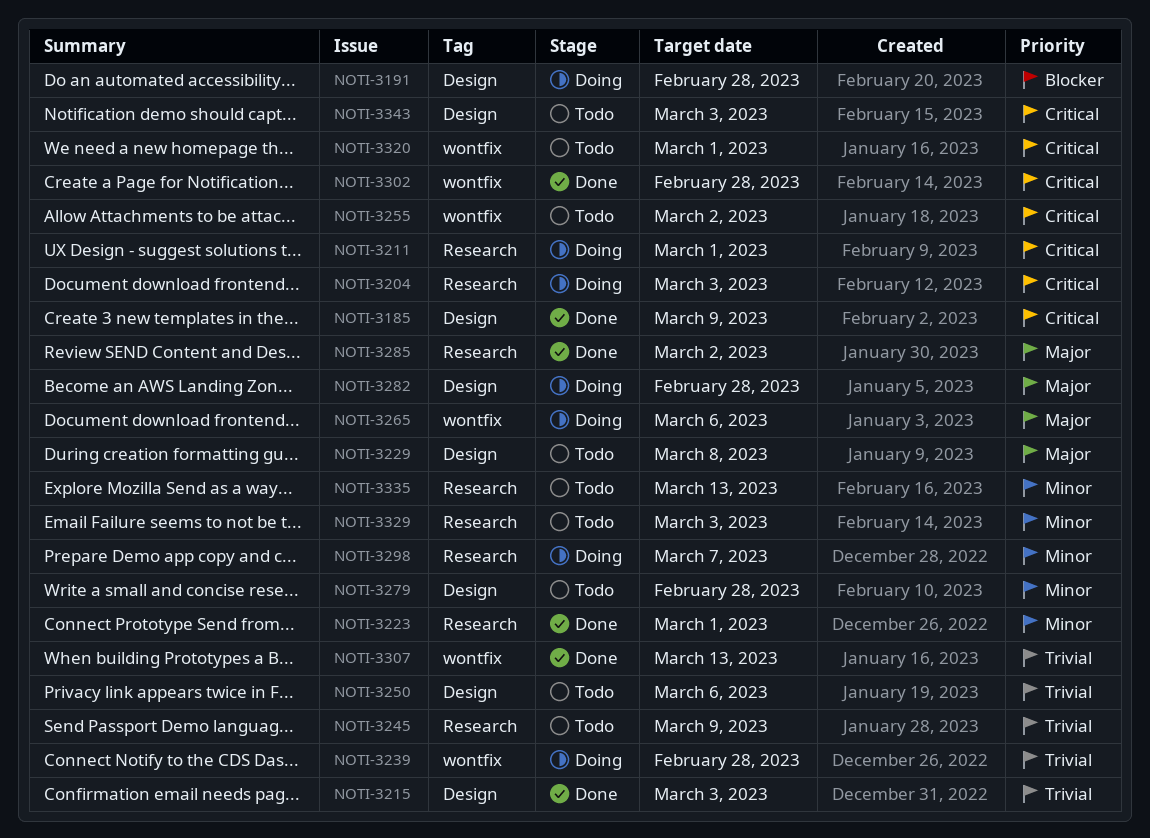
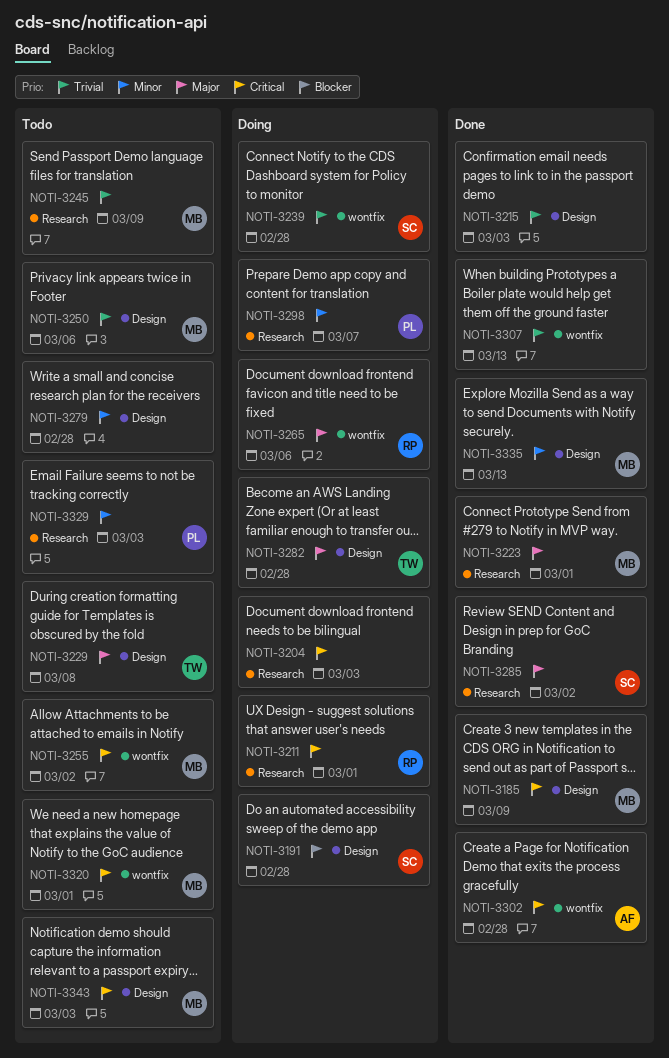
NOTI-3223, priority: Minor -> Major
NOTI-3335, status: Todo -> Done
NOTI-3335, label: Research -> Design

